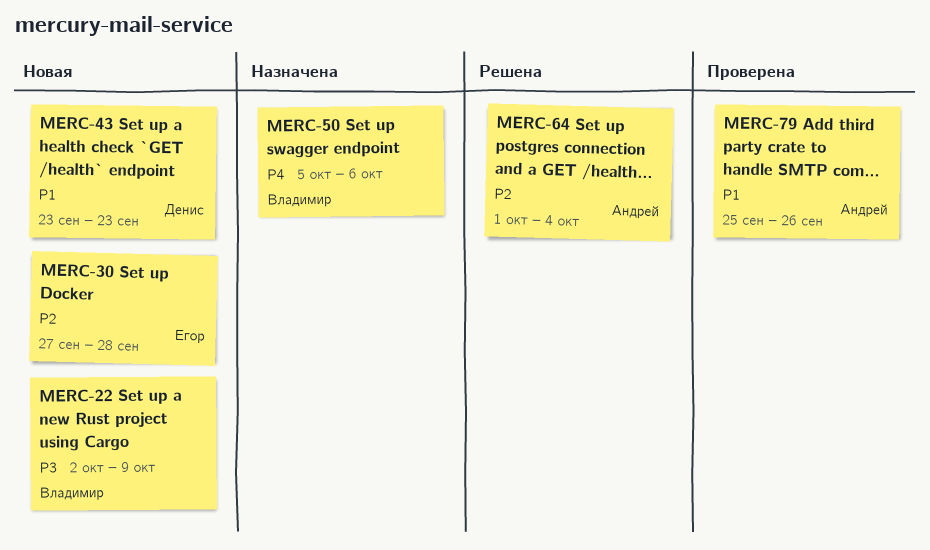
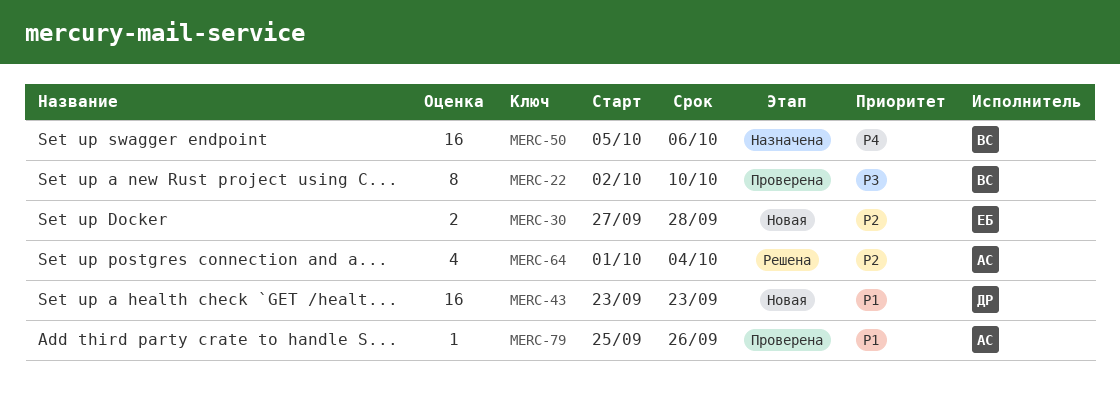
MERC-22, status: Новая -> Проверена
MERC-22, due: Oct 9 -> Oct 10

